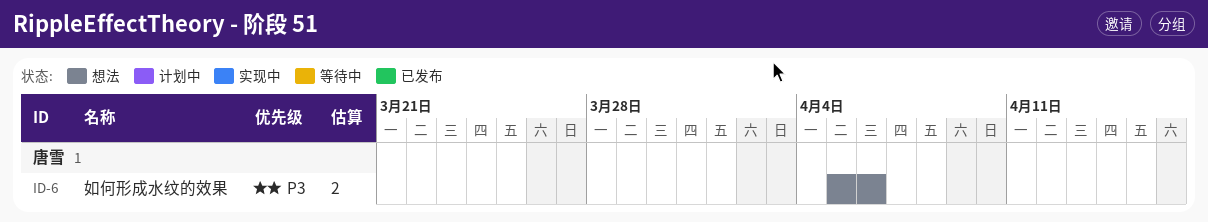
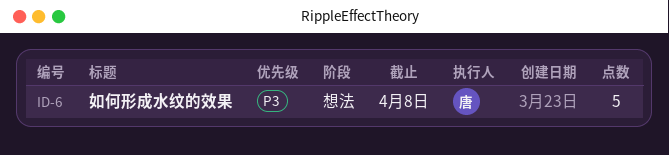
ID-6, estimate: 2 -> 5
ID-6, due: Apr 6 -> Apr 8

